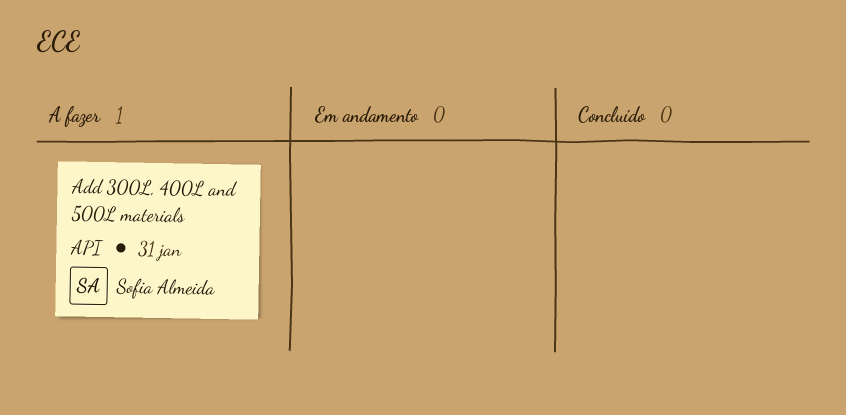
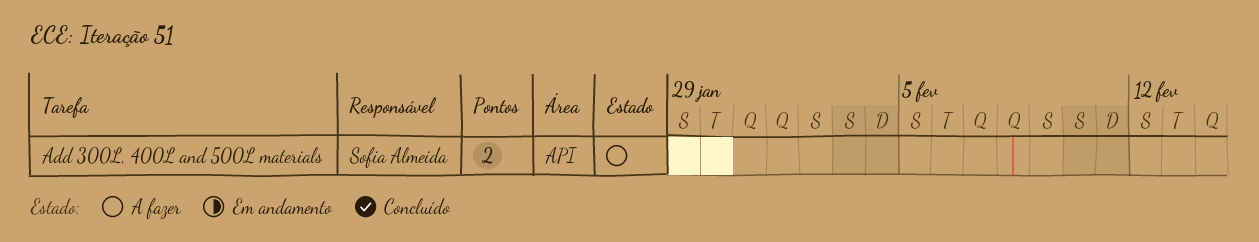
Add 300L, 400L and 500L materials, estimate: 1 -> 2
Add 300L, 400L and 500L materials, due: Jan 31 -> Jan 30

